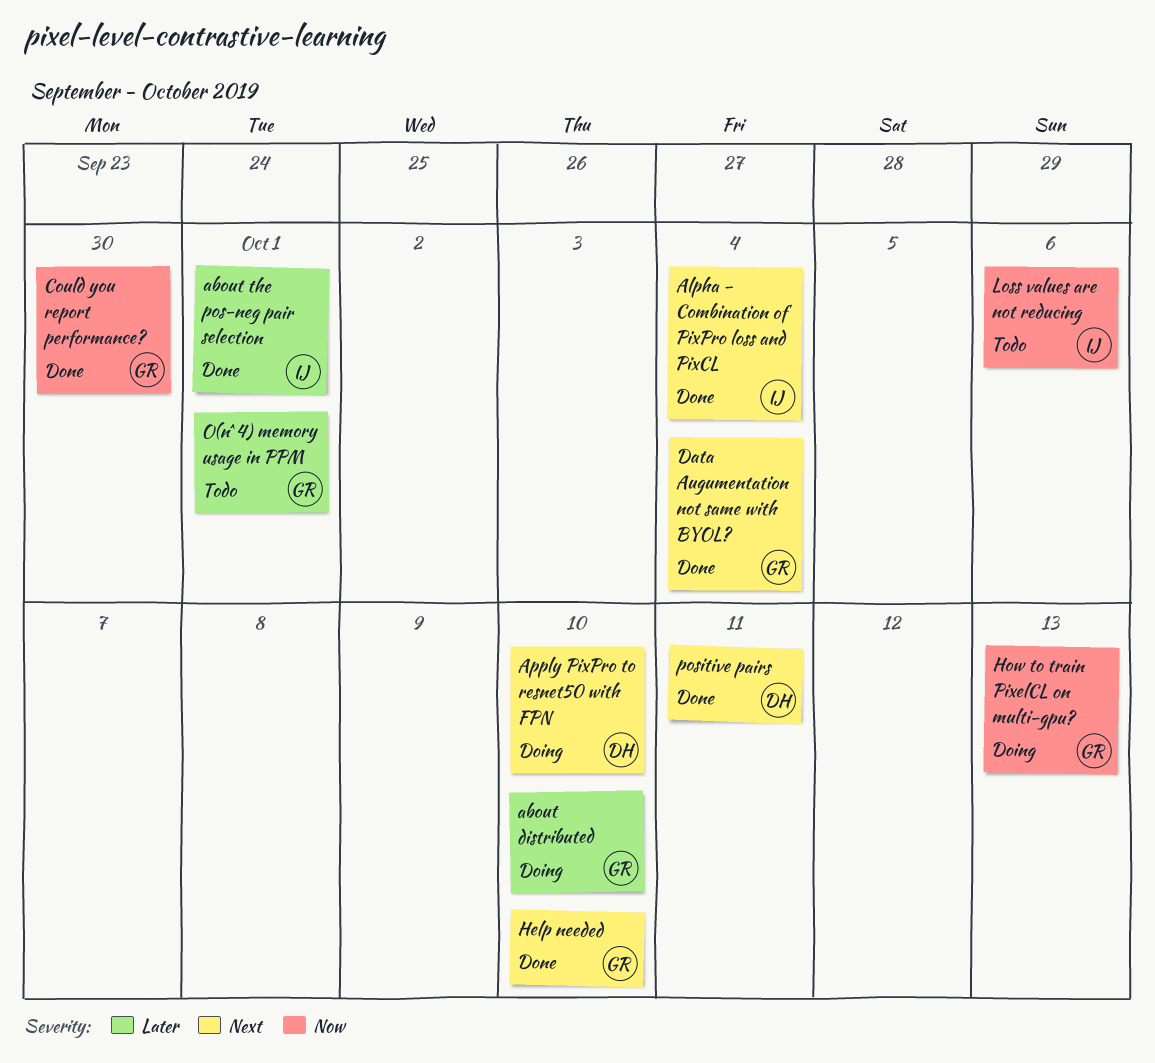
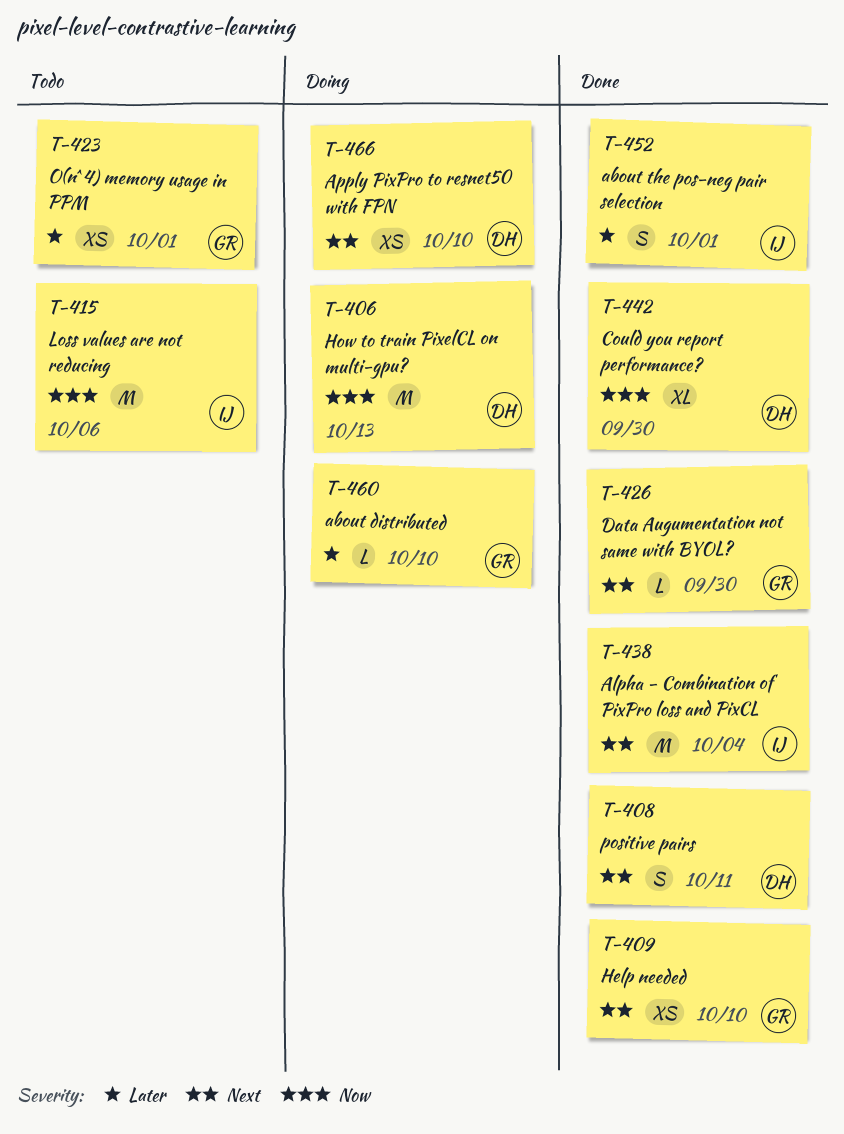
Could you report performance?, owner: GR -> DH
Data Augumentation not same with BYOL?, due: Oct 4 -> Sep 30
How to train PixelCL on multi-gpu?, owner: GR -> DH

